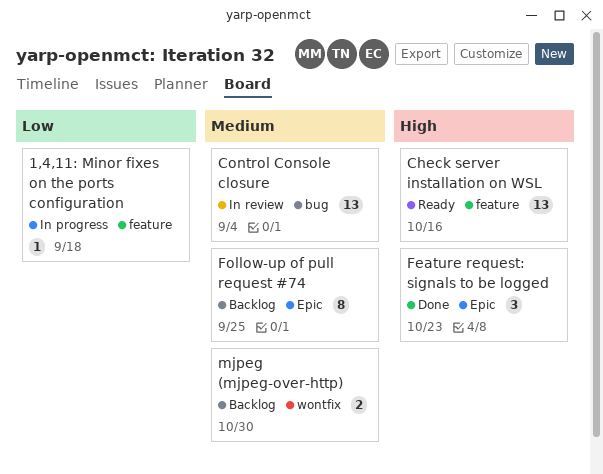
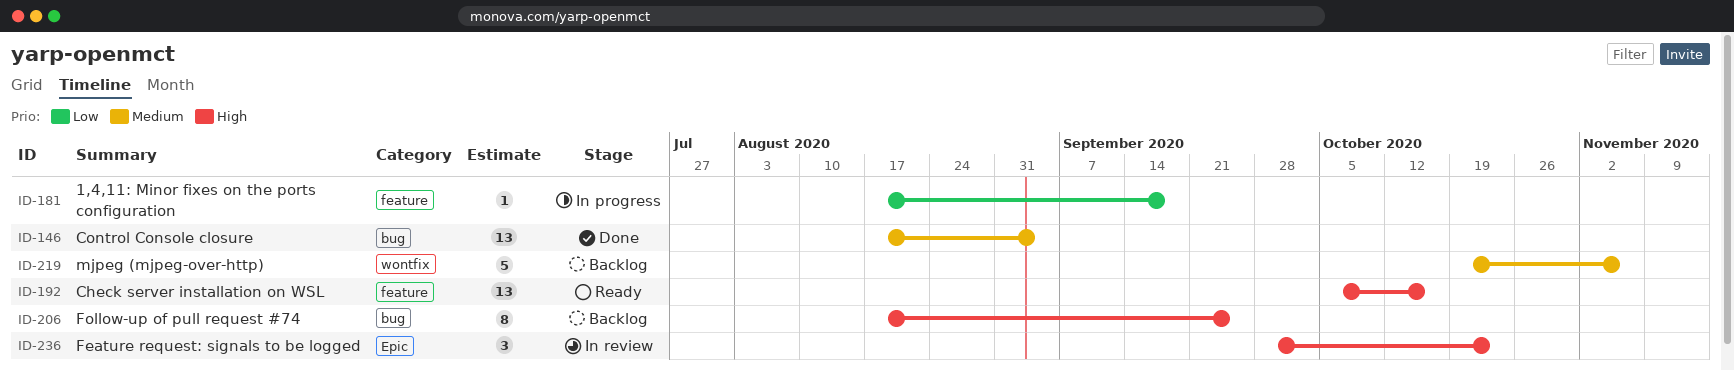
Control Console closure, status: In review -> Done
Feature request: signals to be logged, status: Done -> In review
Follow-up of pull request #74, priority: Medium -> High
Follow-up of pull request #74, label: Epic -> bug
mjpeg (mjpeg-over-http), estimate: 2 -> 5
mjpeg (mjpeg-over-http), due: Oct 30 -> Nov 6

